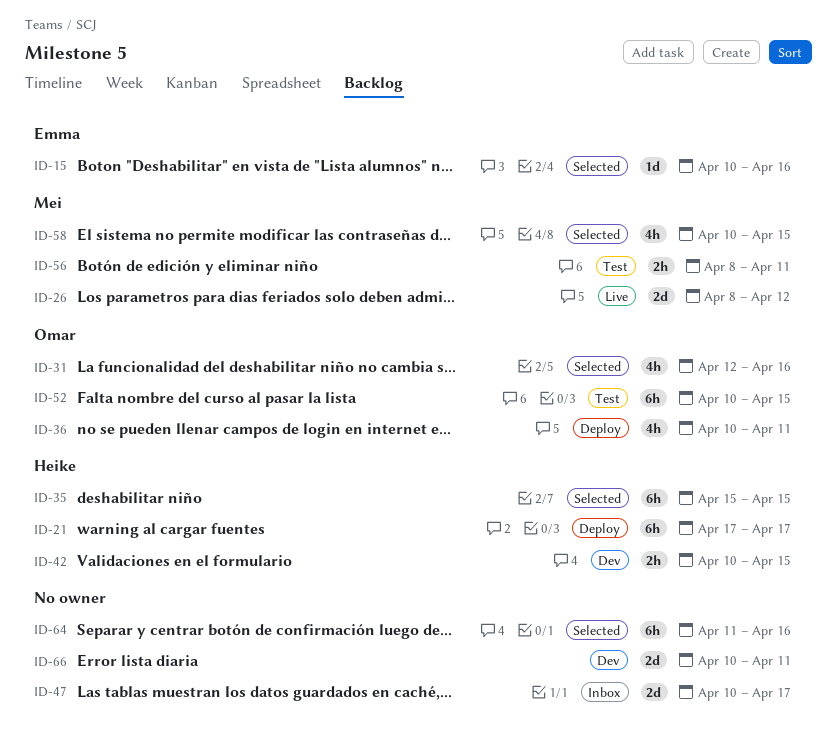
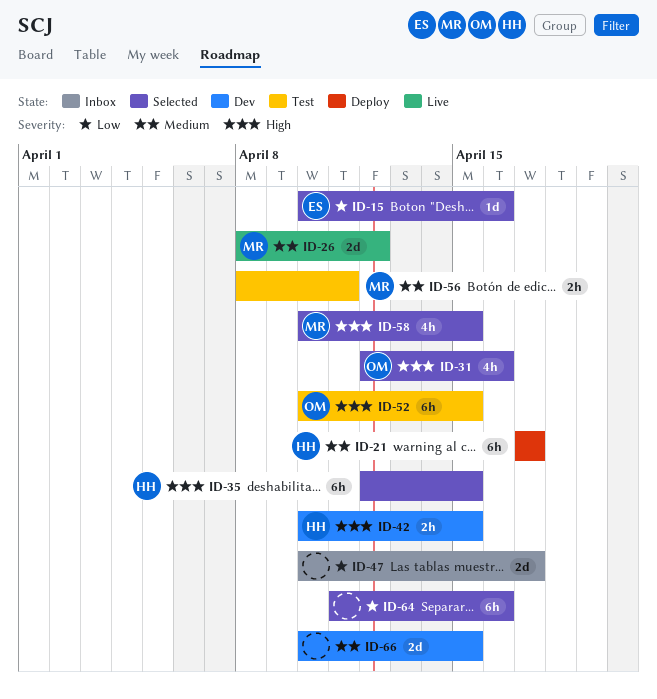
ID-35, start: Apr 15 -> Apr 12
ID-36: present -> none
ID-66, due: Apr 11 -> Apr 15

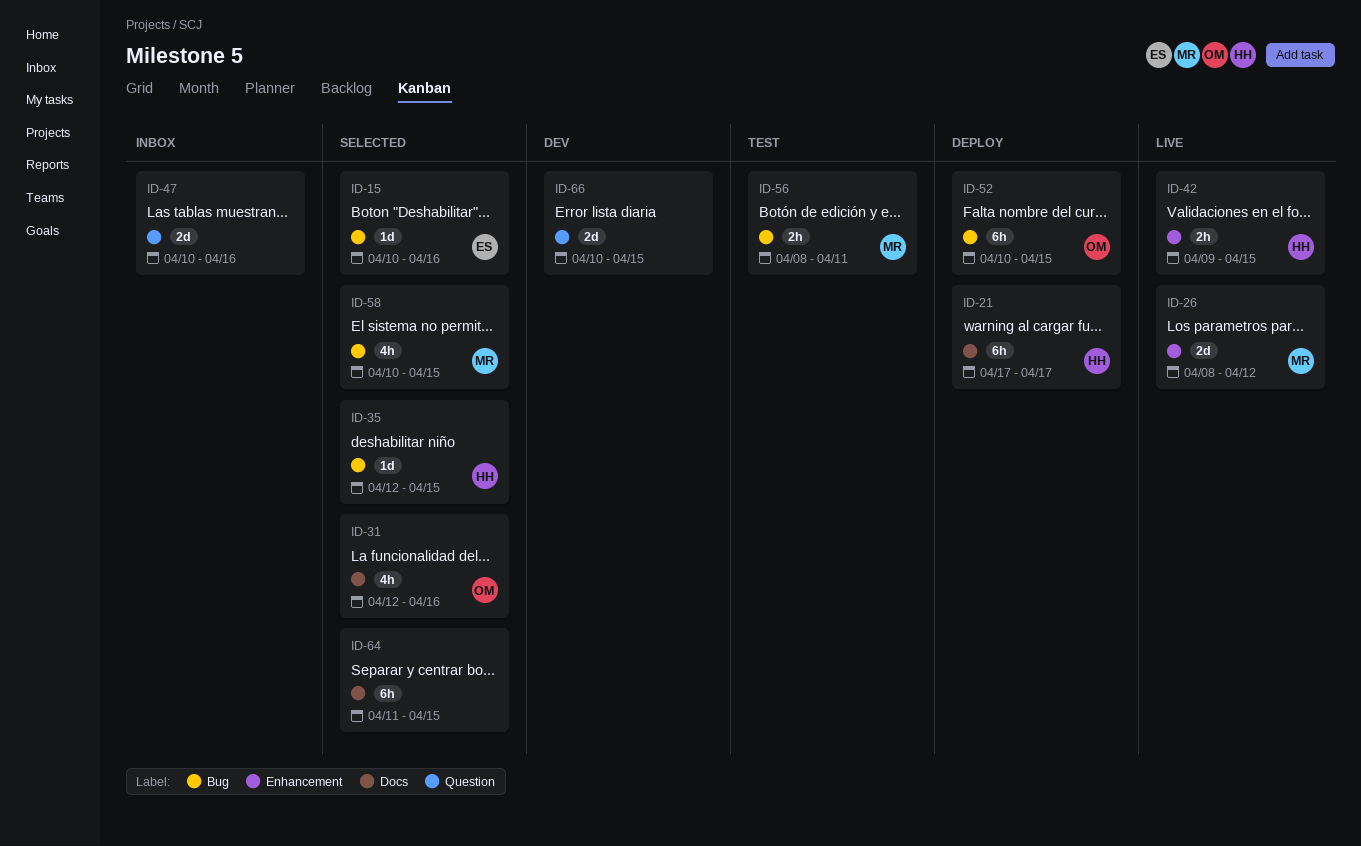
ID-35, estimate: 6h -> 1d
ID-42, status: Dev -> Live
ID-42, start: Apr 10 -> Apr 9
ID-47, due: Apr 17 -> Apr 16
ID-52, status: Test -> Deploy
ID-64, due: Apr 16 -> Apr 15

